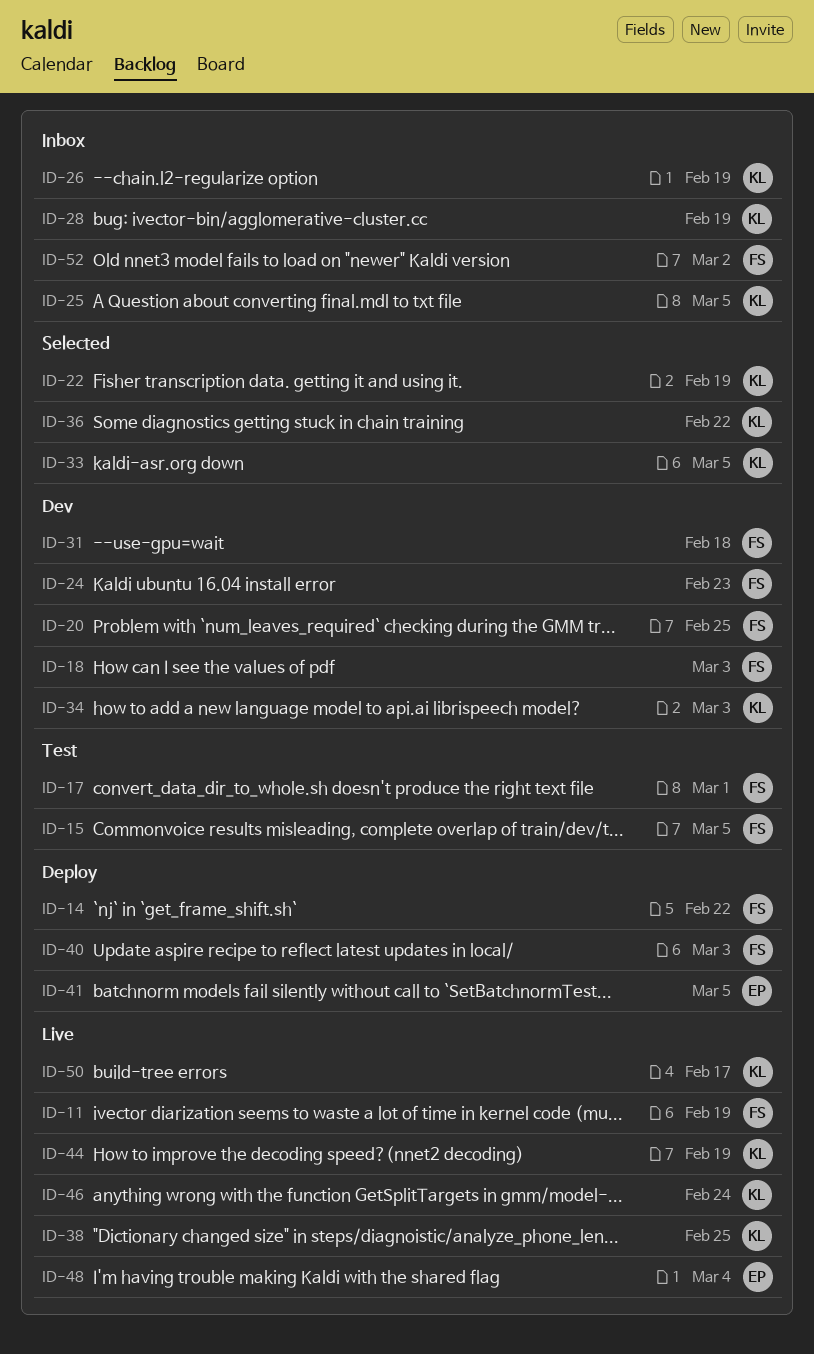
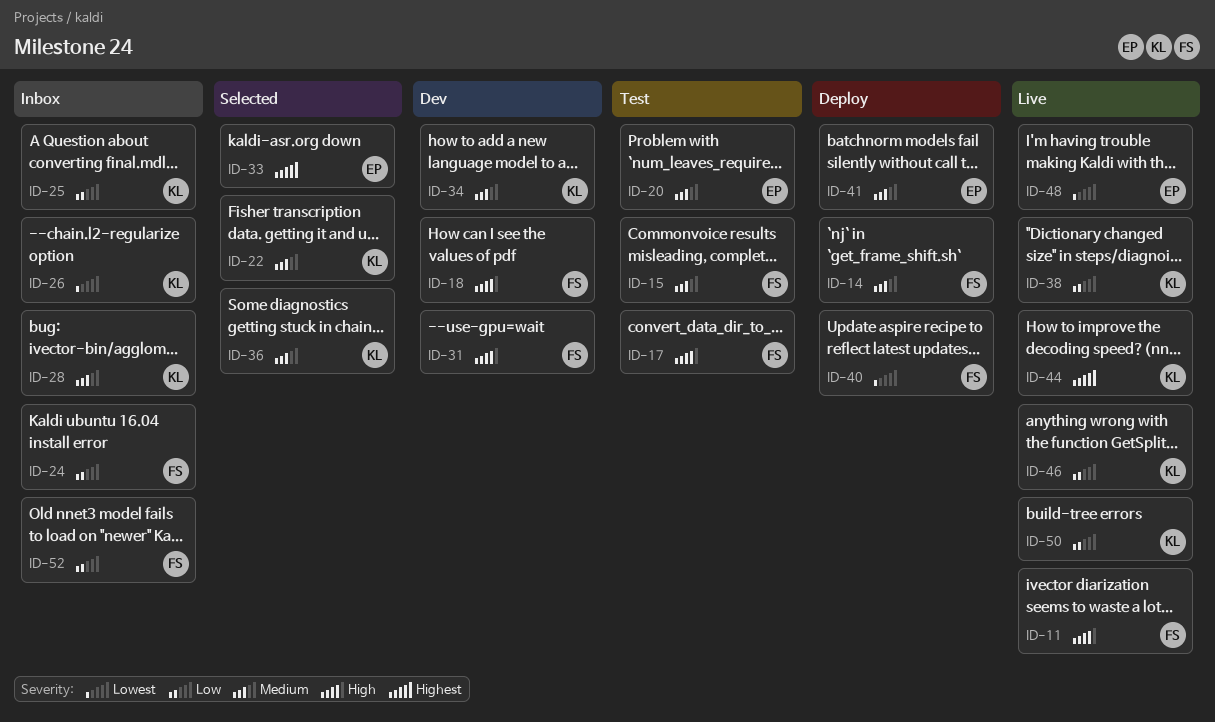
ID-20, status: Dev -> Test
ID-20, owner: FS -> EP
ID-24, status: Dev -> Inbox
ID-33, owner: KL -> EP

